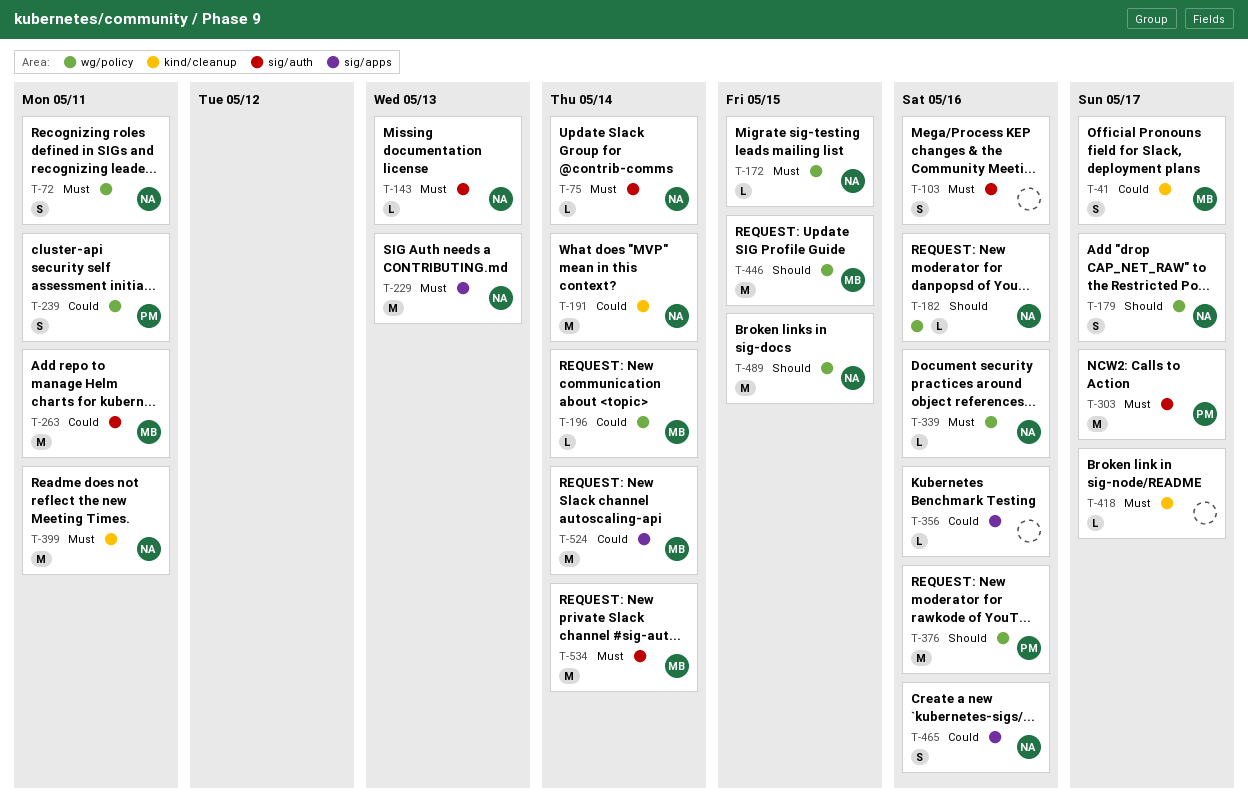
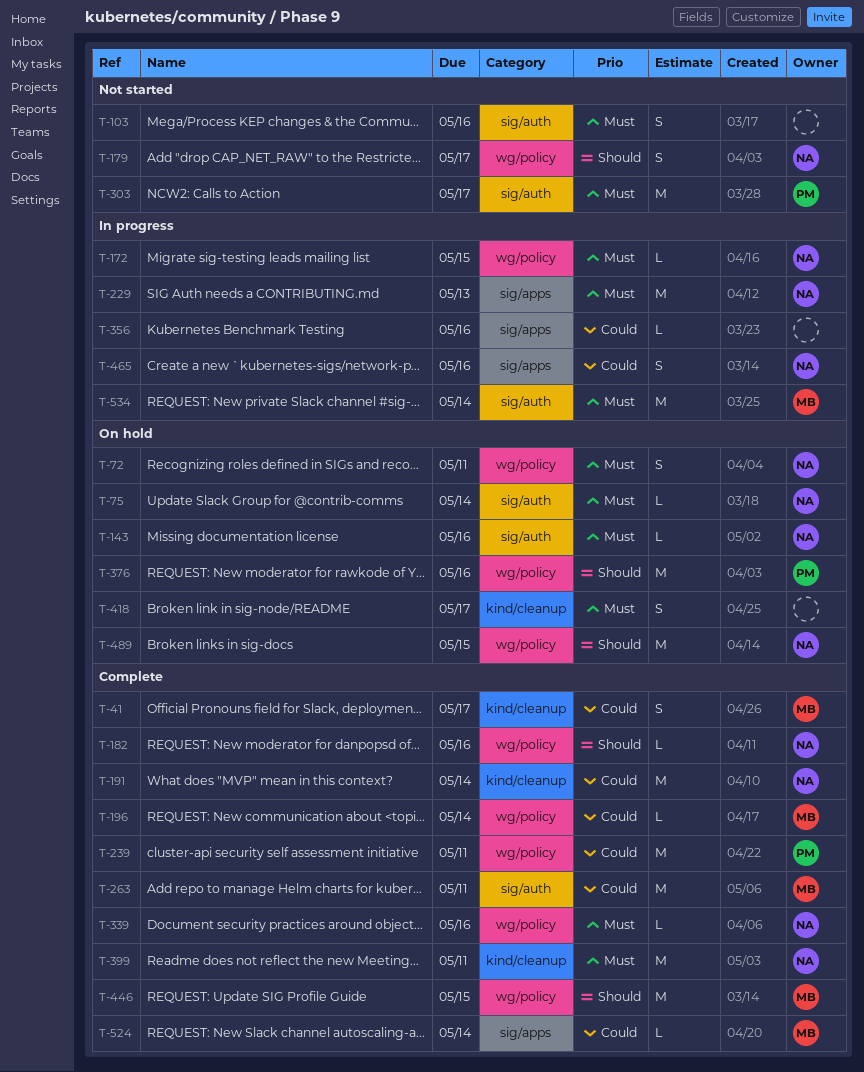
T-143, due: May 13 -> May 16
T-239, estimate: S -> M
T-418, estimate: L -> S
T-524, estimate: M -> L

